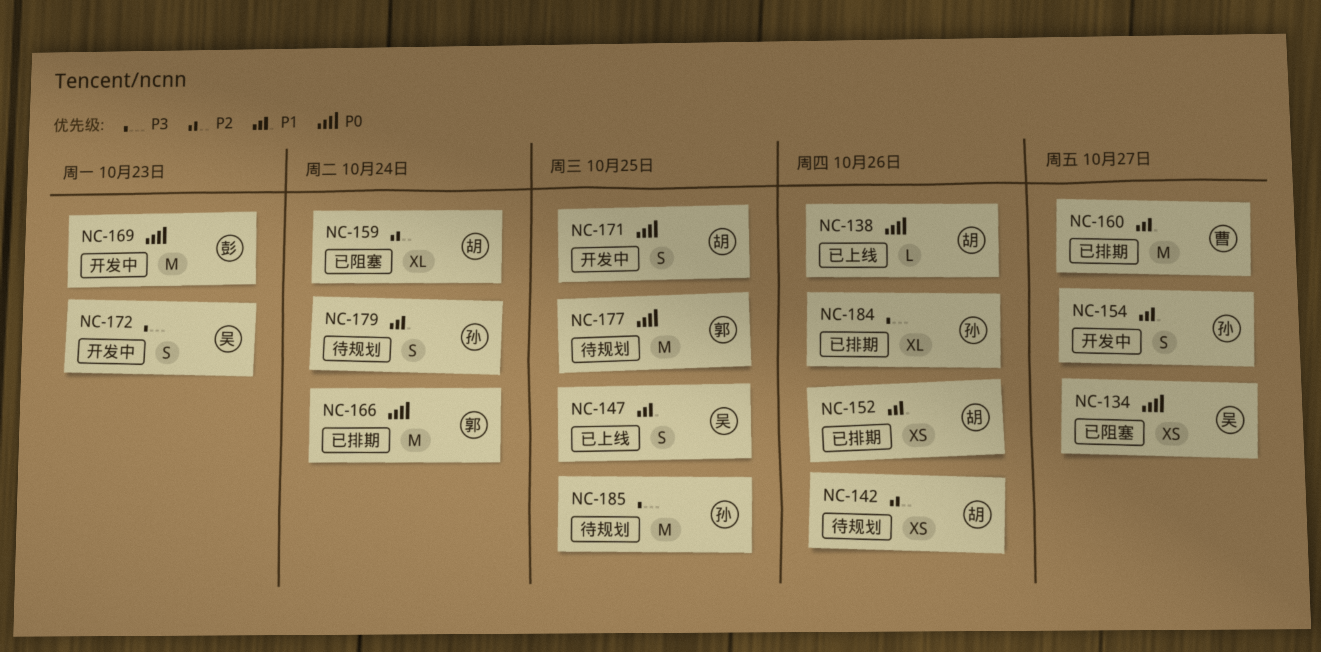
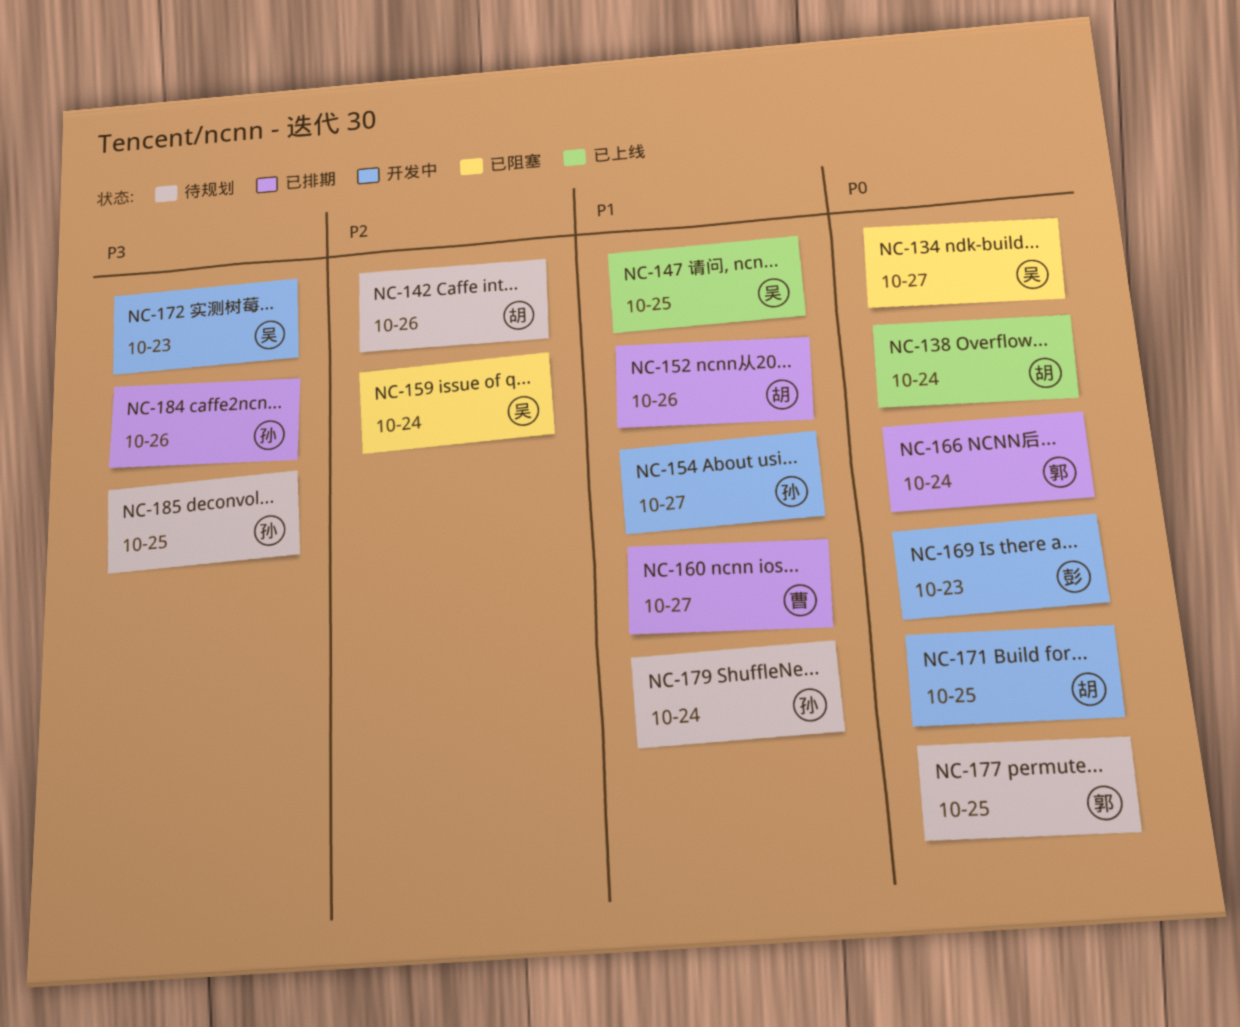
NC-138, due: Oct 26 -> Oct 24
NC-159, owner: 胡 -> 吴

